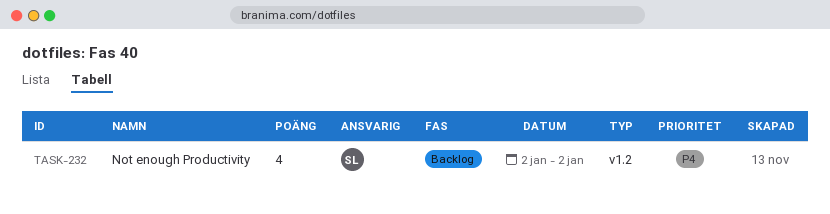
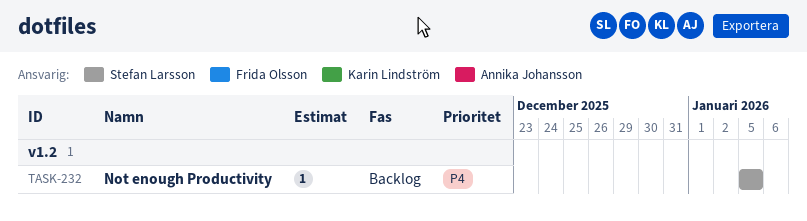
TASK-232, estimate: 4 -> 1
TASK-232, start: Jan 2 -> Jan 5
TASK-232, due: Jan 2 -> Jan 5

